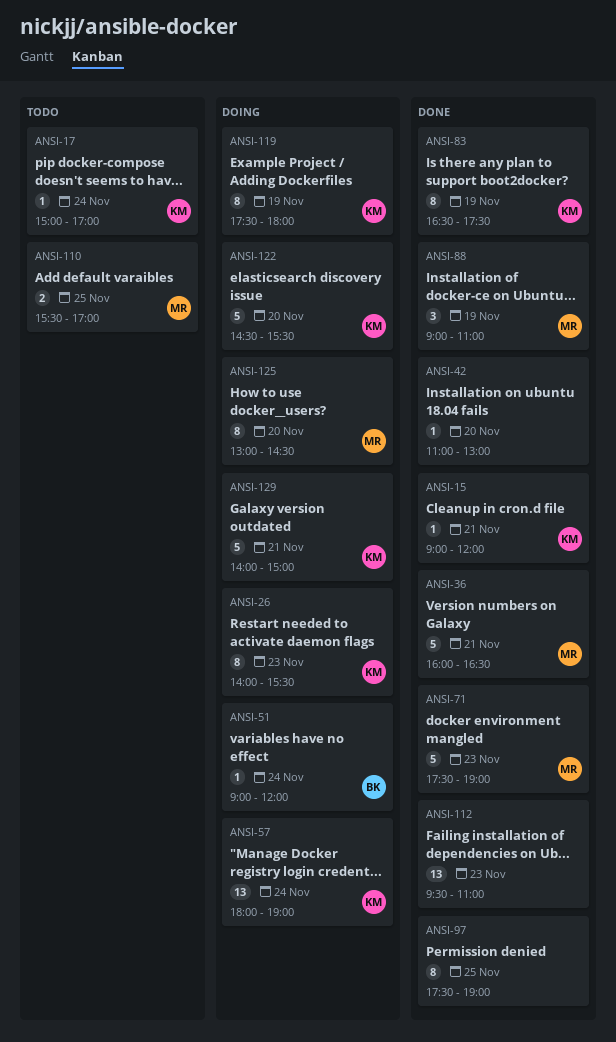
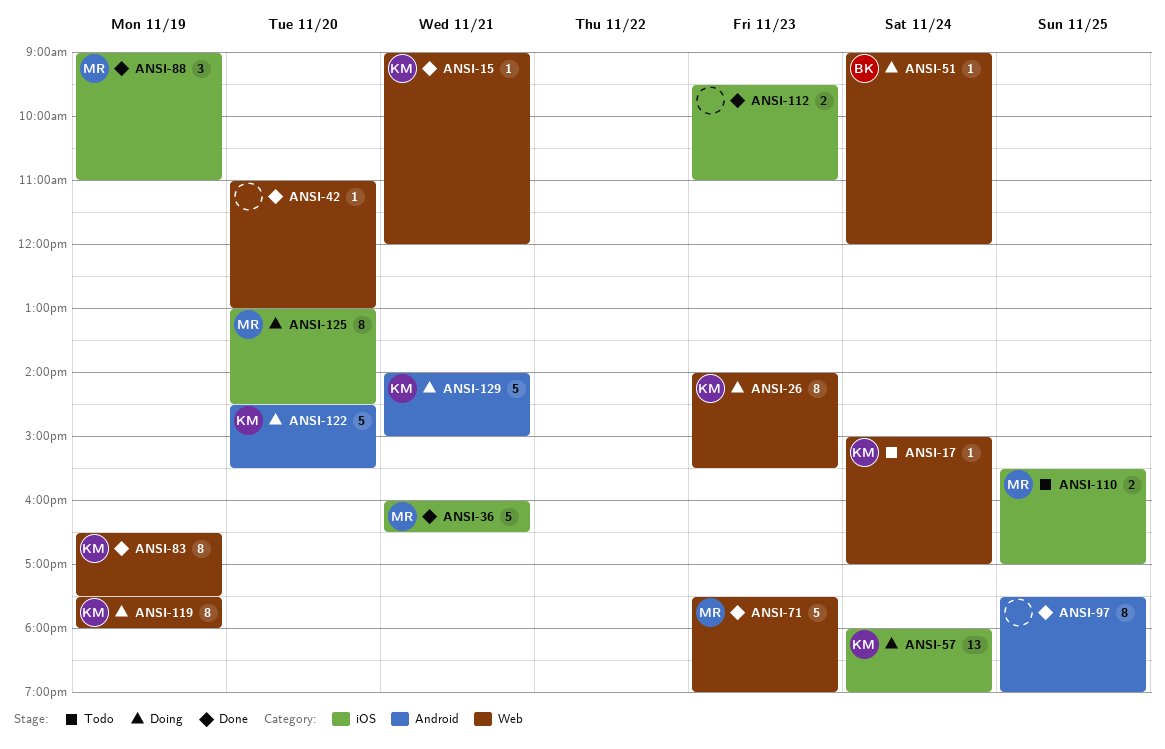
ANSI-112, estimate: 13 -> 2

